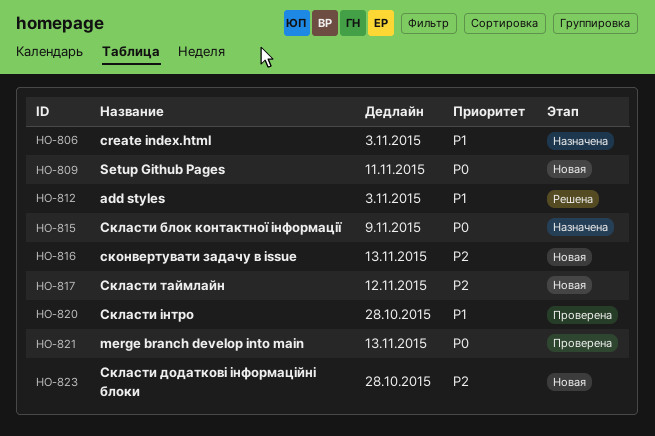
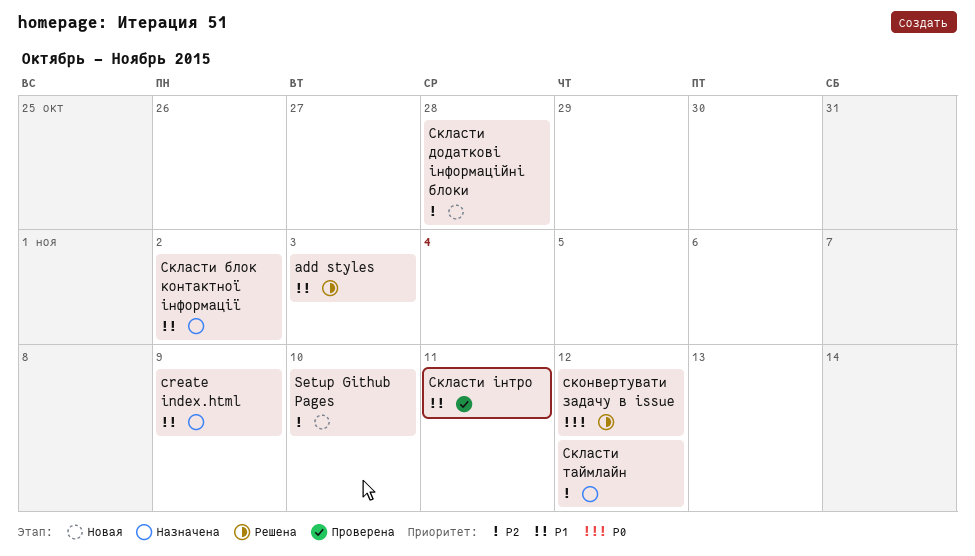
create index.html, due: Nov 3 -> Nov 9
merge branch develop into main: present -> none
Setup Github Pages, priority: P0 -> P2
Setup Github Pages, due: Nov 11 -> Nov 10
Скласти блок контактної інформації, priority: P0 -> P1
Скласти блок контактної інформації, due: Nov 9 -> Nov 2
Скласти таймлайн, status: Новая -> Назначена
Скласти інтро, due: Oct 28 -> Nov 11
сконвертувати задачу в issue, status: Новая -> Решена
сконвертувати задачу в issue, priority: P2 -> P0
сконвертувати задачу в issue, due: Nov 13 -> Nov 12

